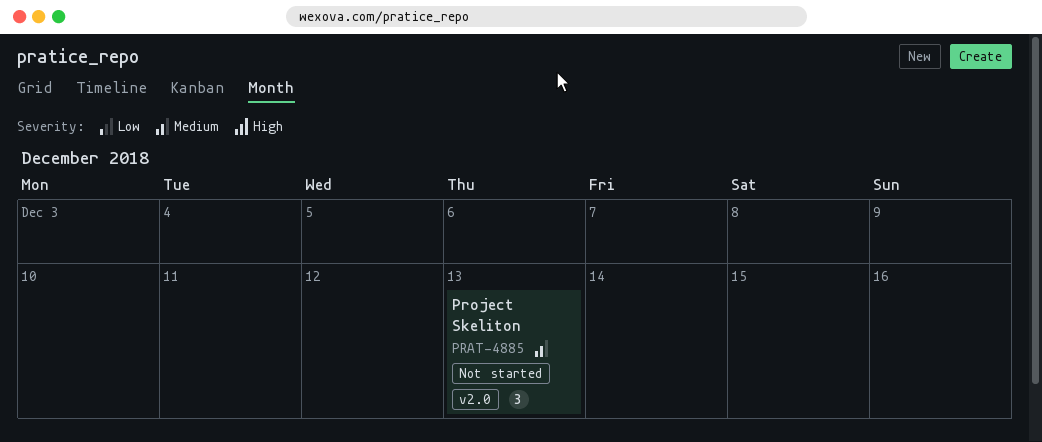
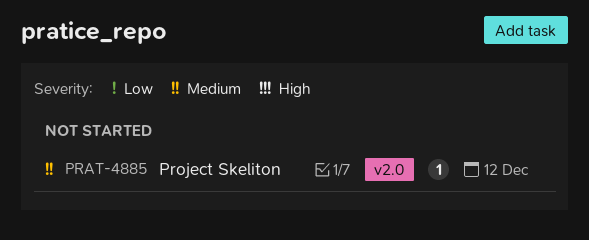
PRAT-4885, estimate: 3 -> 1
PRAT-4885, due: Dec 13 -> Dec 12

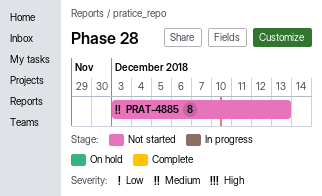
PRAT-4885, estimate: 1 -> 8
PRAT-4885, due: Dec 12 -> Dec 13

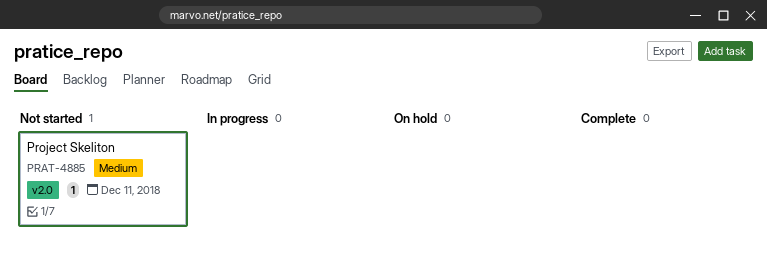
PRAT-4885, estimate: 8 -> 1
PRAT-4885, due: Dec 13 -> Dec 11

